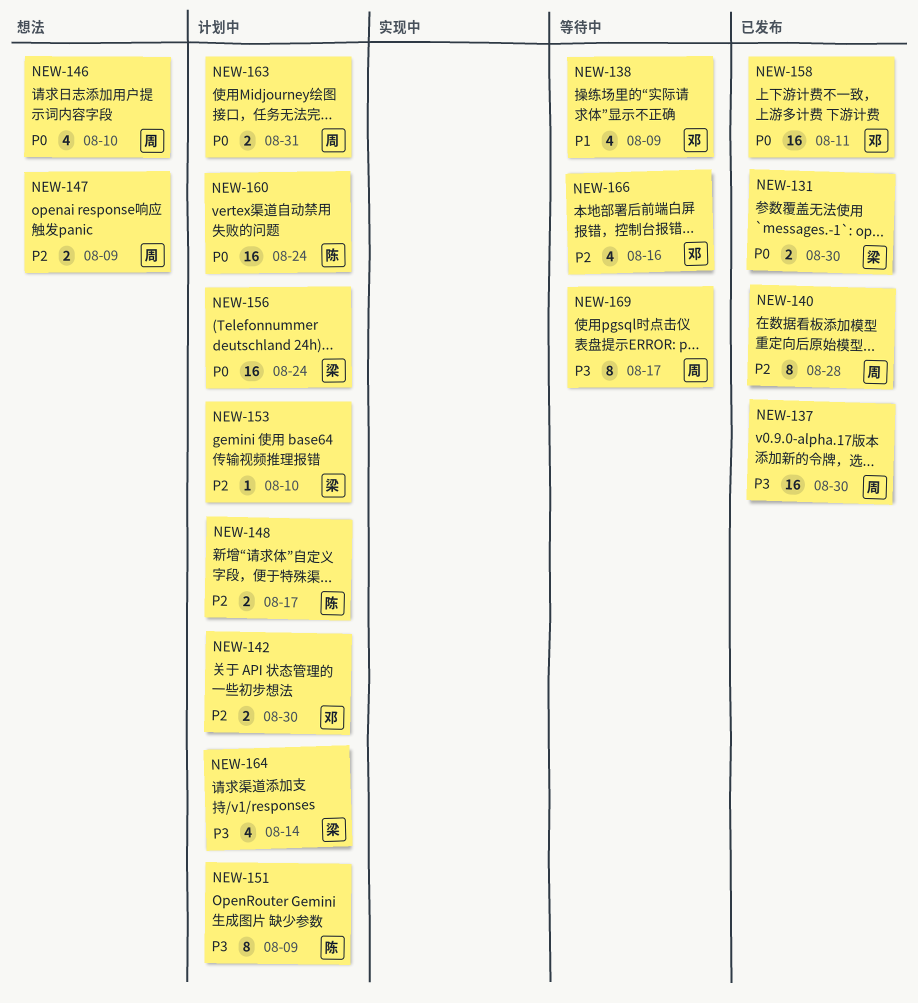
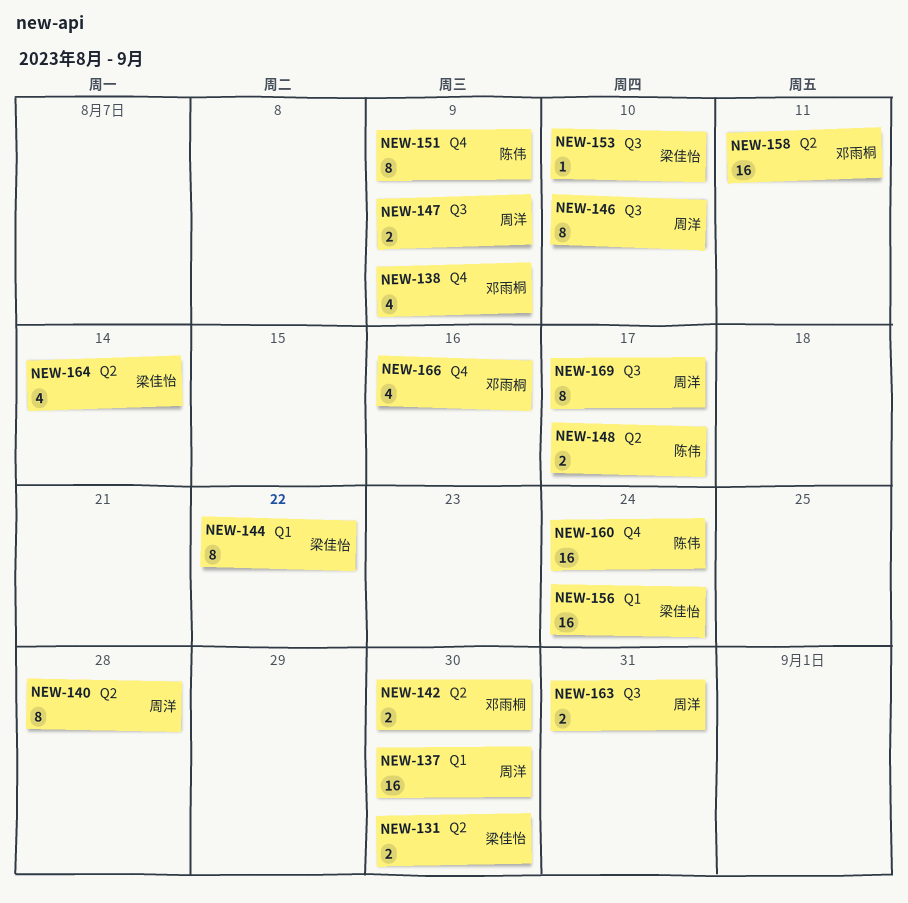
NEW-144: none -> present
NEW-146, estimate: 4 -> 8

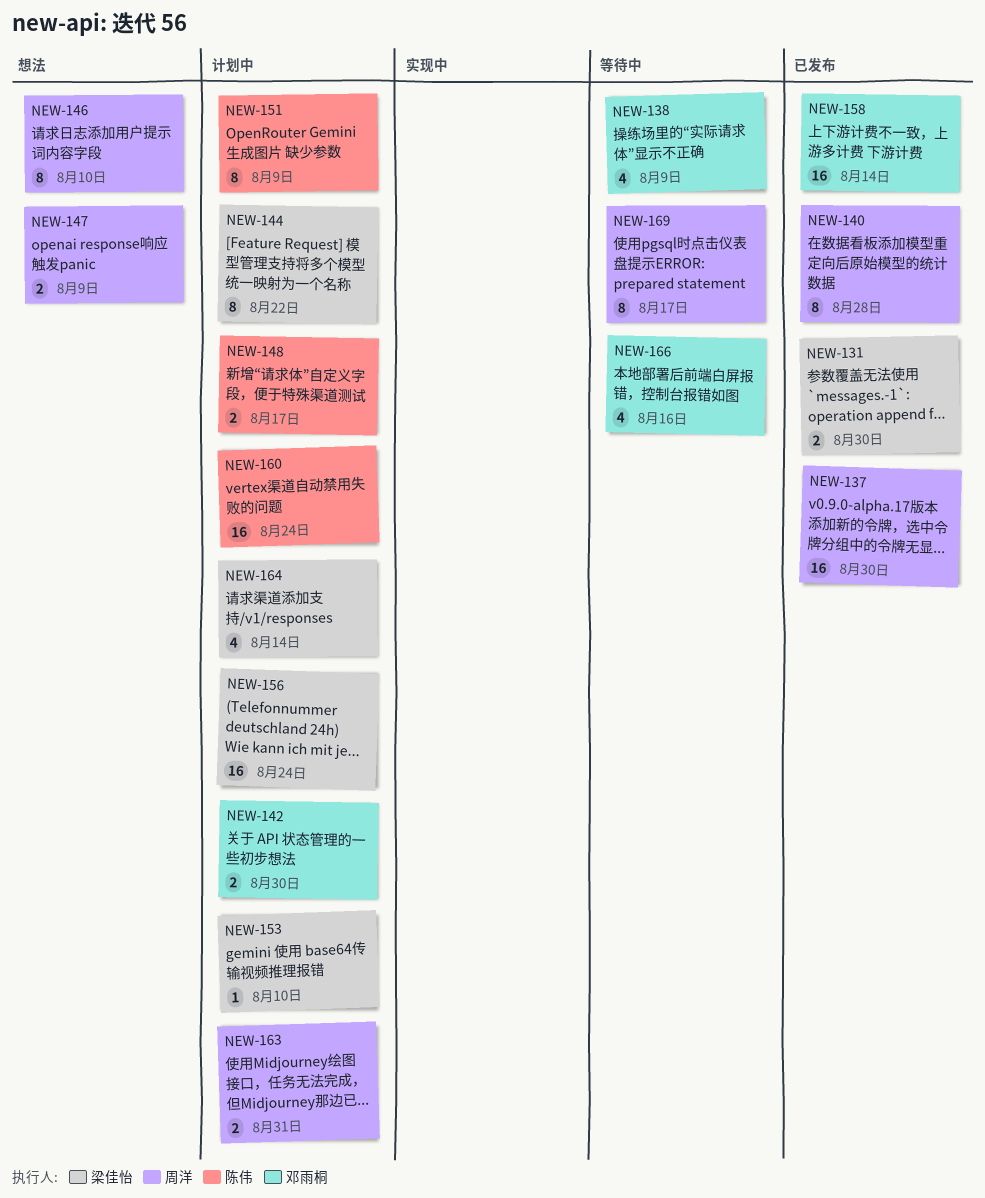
NEW-158, due: Aug 11 -> Aug 14

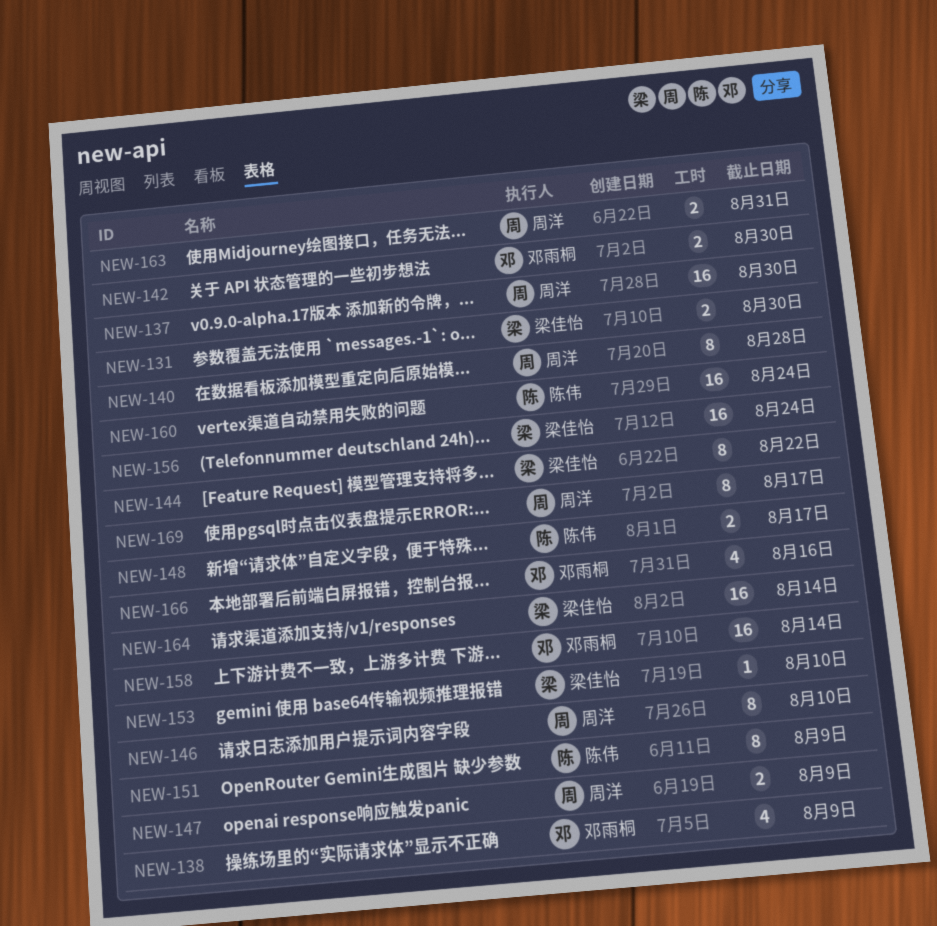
NEW-164, estimate: 4 -> 16

